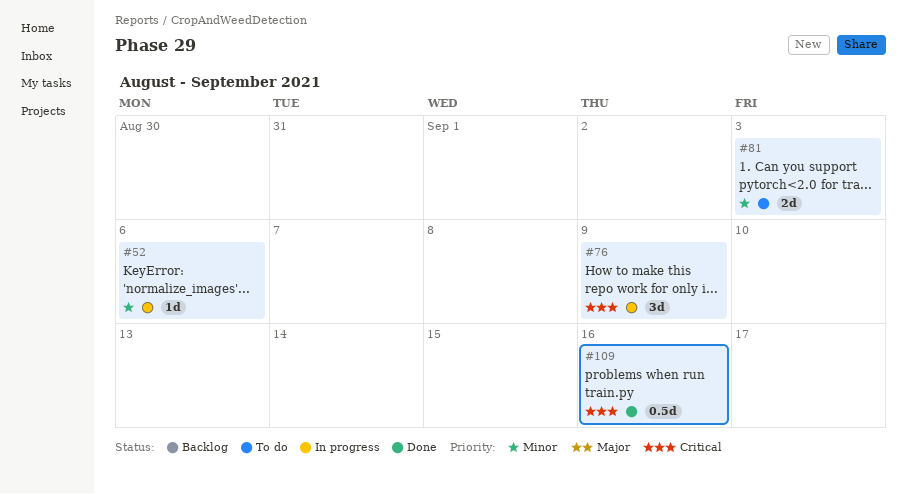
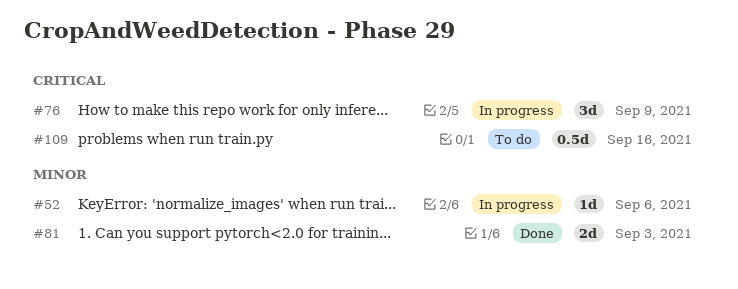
#81, status: To do -> Done
#109, status: Done -> To do

